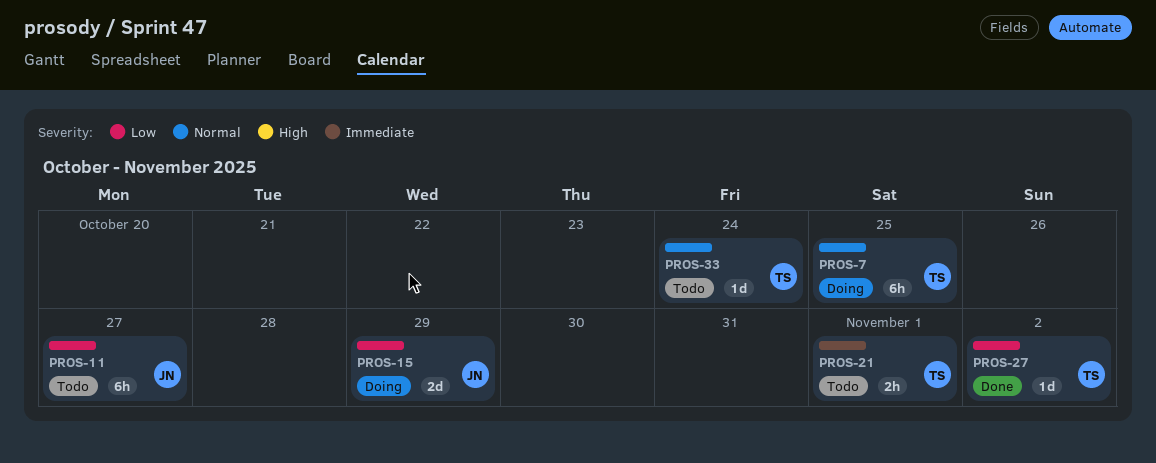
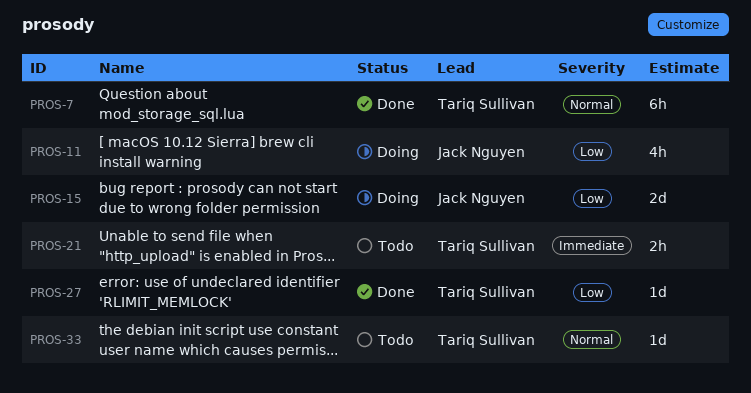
PROS-7, status: Doing -> Done
PROS-11, status: Todo -> Doing
PROS-11, estimate: 6h -> 4h

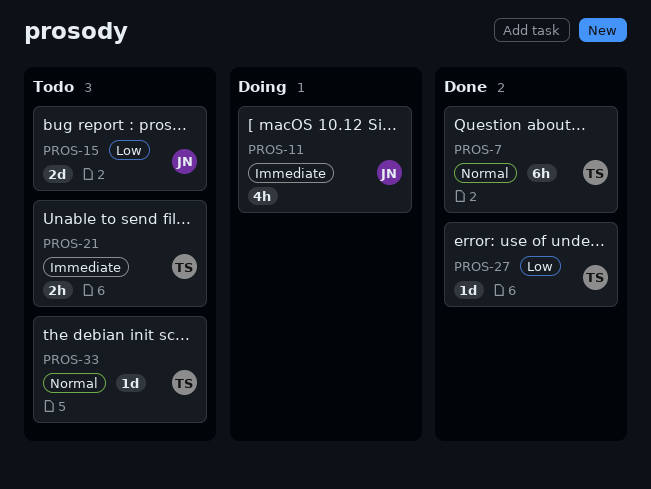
PROS-11, priority: Low -> Immediate
PROS-15, status: Doing -> Todo

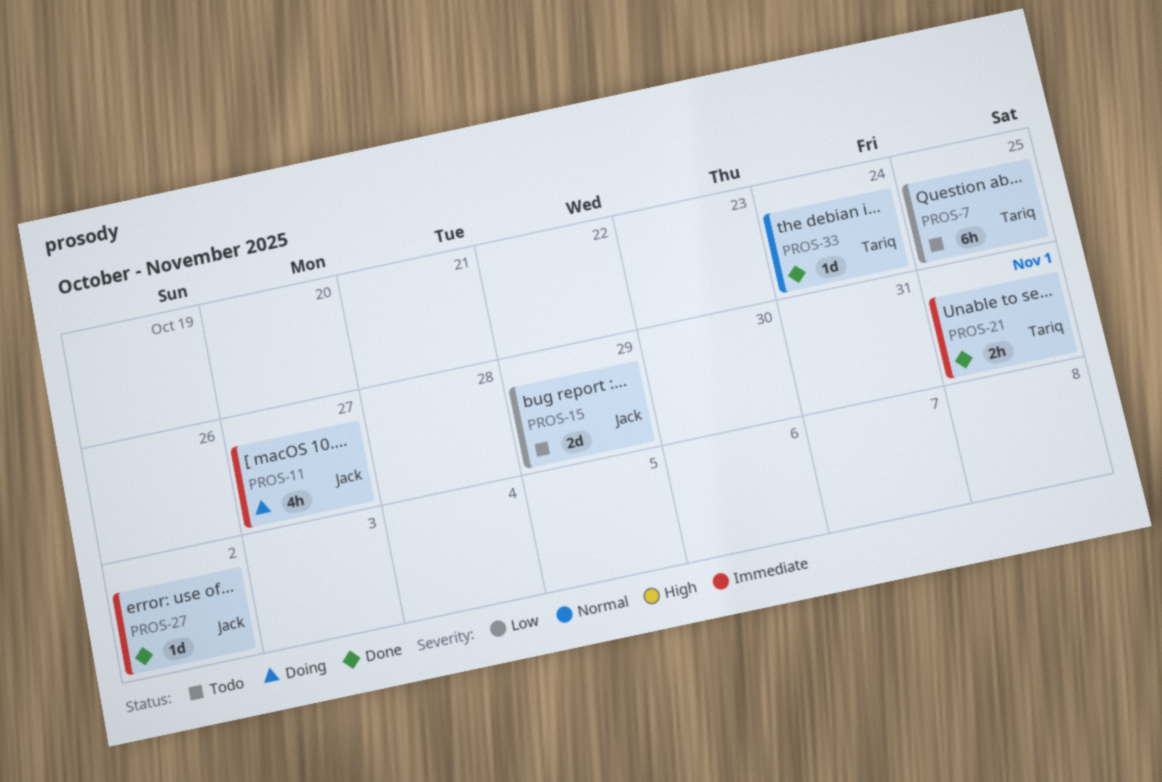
PROS-7, status: Done -> Todo
PROS-7, priority: Normal -> Low
PROS-21, status: Todo -> Done
PROS-27, owner: Tariq -> Jack
PROS-27, priority: Low -> Immediate
PROS-33, status: Todo -> Done

